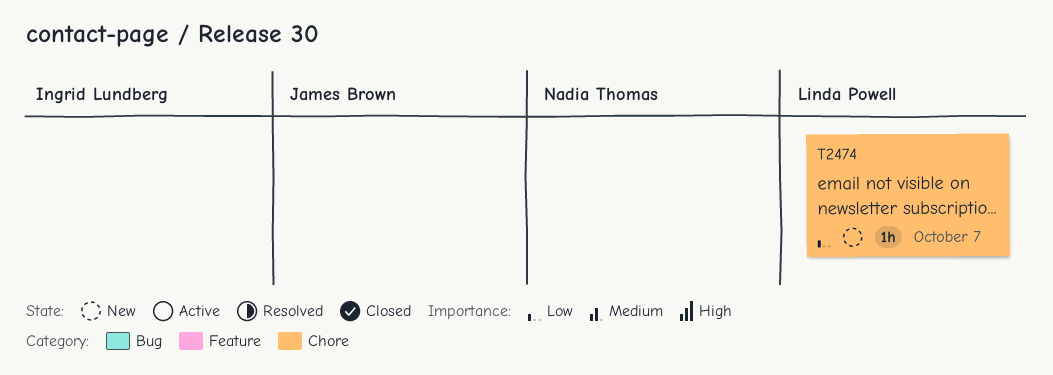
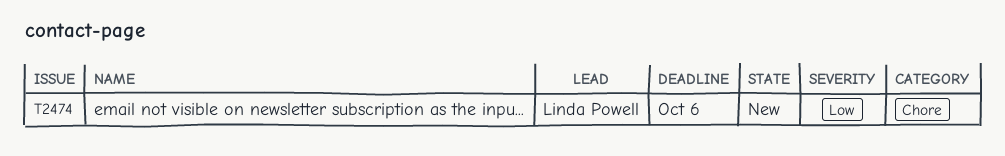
T2474, due: Oct 7 -> Oct 6

